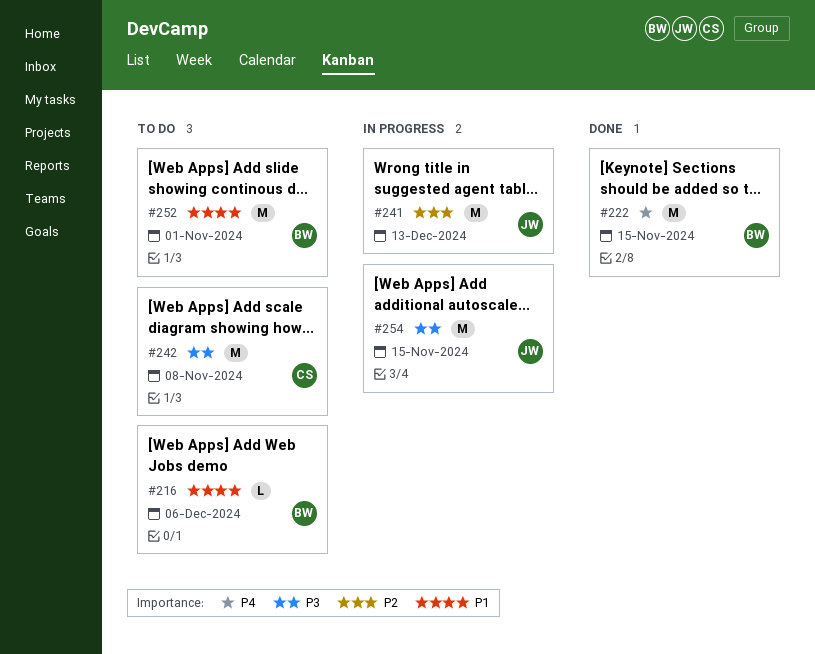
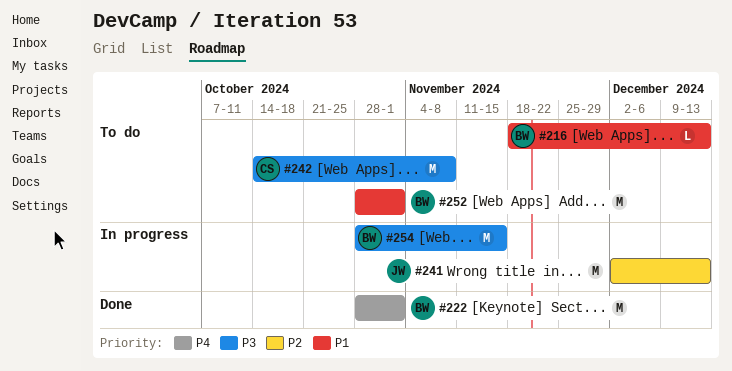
#216, due: Dec 6 -> Dec 13
#222, due: Nov 15 -> Nov 1
#254, owner: JW -> BW

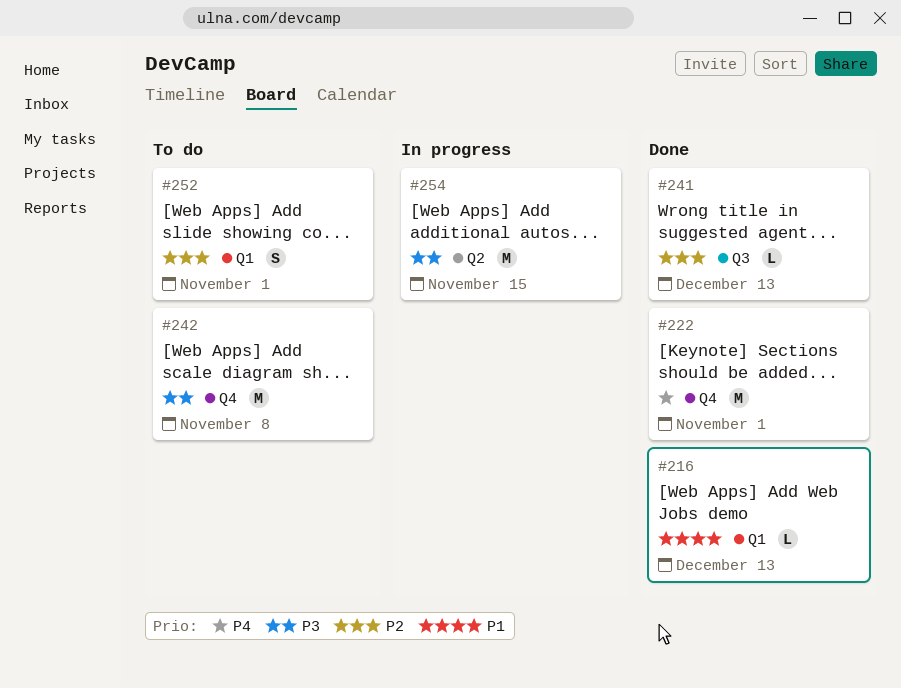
#216, status: To do -> Done
#241, status: In progress -> Done
#241, estimate: M -> L
#252, priority: P1 -> P2
#252, estimate: M -> S

